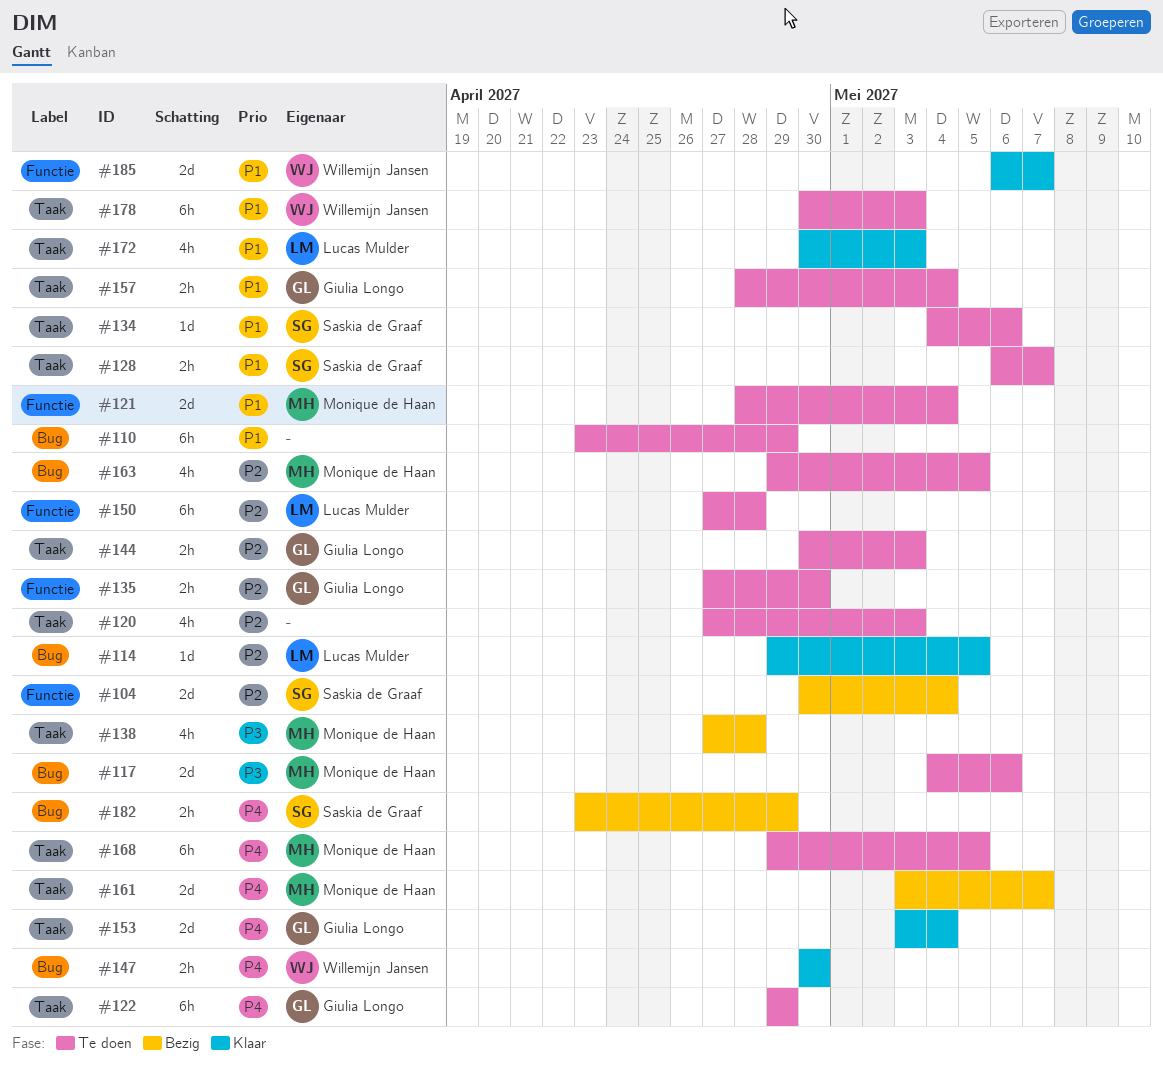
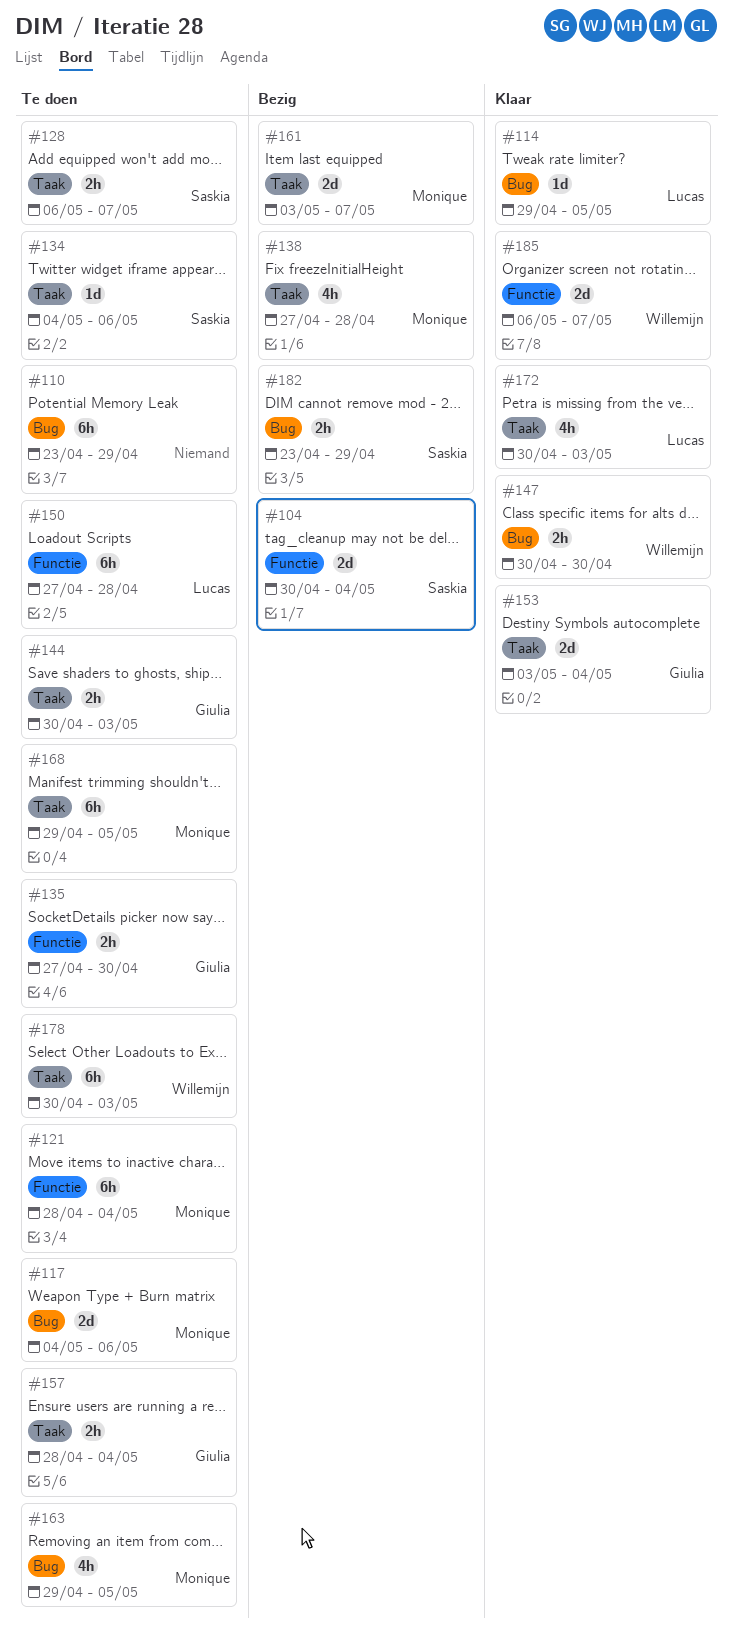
#120: present -> none
#121, estimate: 2d -> 6h
#122: present -> none

